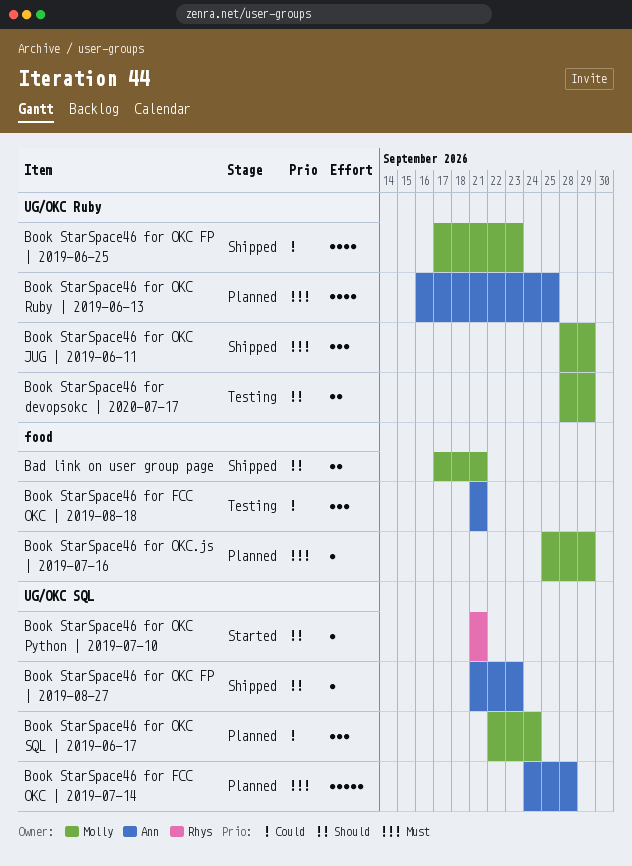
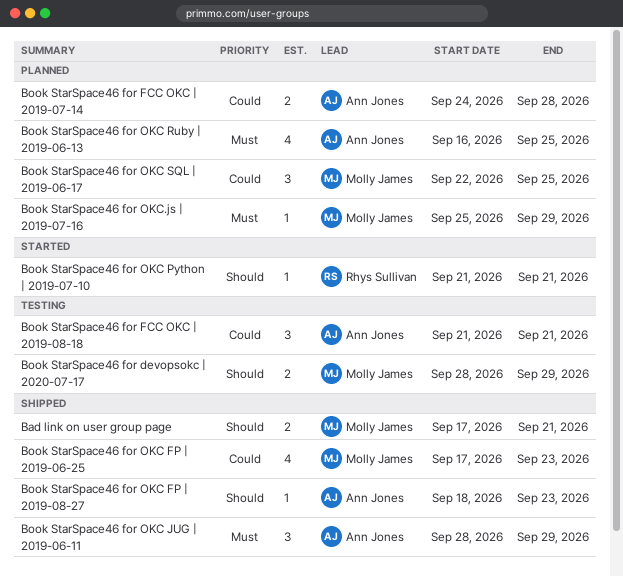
Book StarSpace46 for FCC OKC | 2019-07-14, priority: Must -> Could
Book StarSpace46 for FCC OKC | 2019-07-14, estimate: 5 -> 2
Book StarSpace46 for OKC FP | 2019-08-27, start: Sep 21 -> Sep 18
Book StarSpace46 for OKC JUG | 2019-06-11, owner: Molly James -> Ann Jones
Book StarSpace46 for OKC SQL | 2019-06-17, due: Sep 24 -> Sep 25

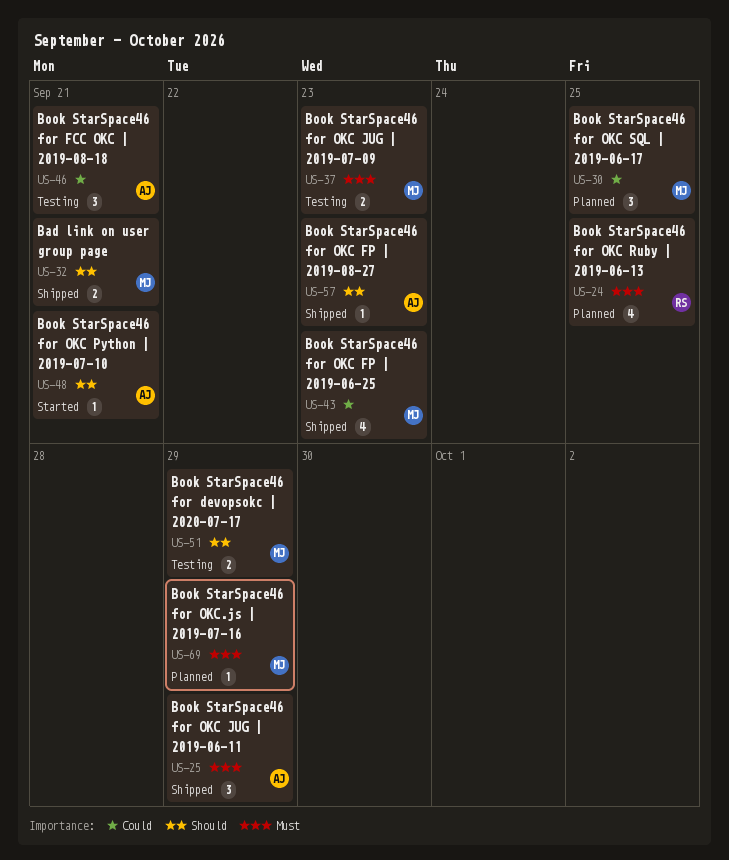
Book StarSpace46 for FCC OKC | 2019-07-14: present -> none
Book StarSpace46 for OKC JUG | 2019-07-09: none -> present
Book StarSpace46 for OKC Python | 2019-07-10, owner: Rhys Sullivan -> Ann Jones
Book StarSpace46 for OKC Ruby | 2019-06-13, owner: Ann Jones -> Rhys Sullivan

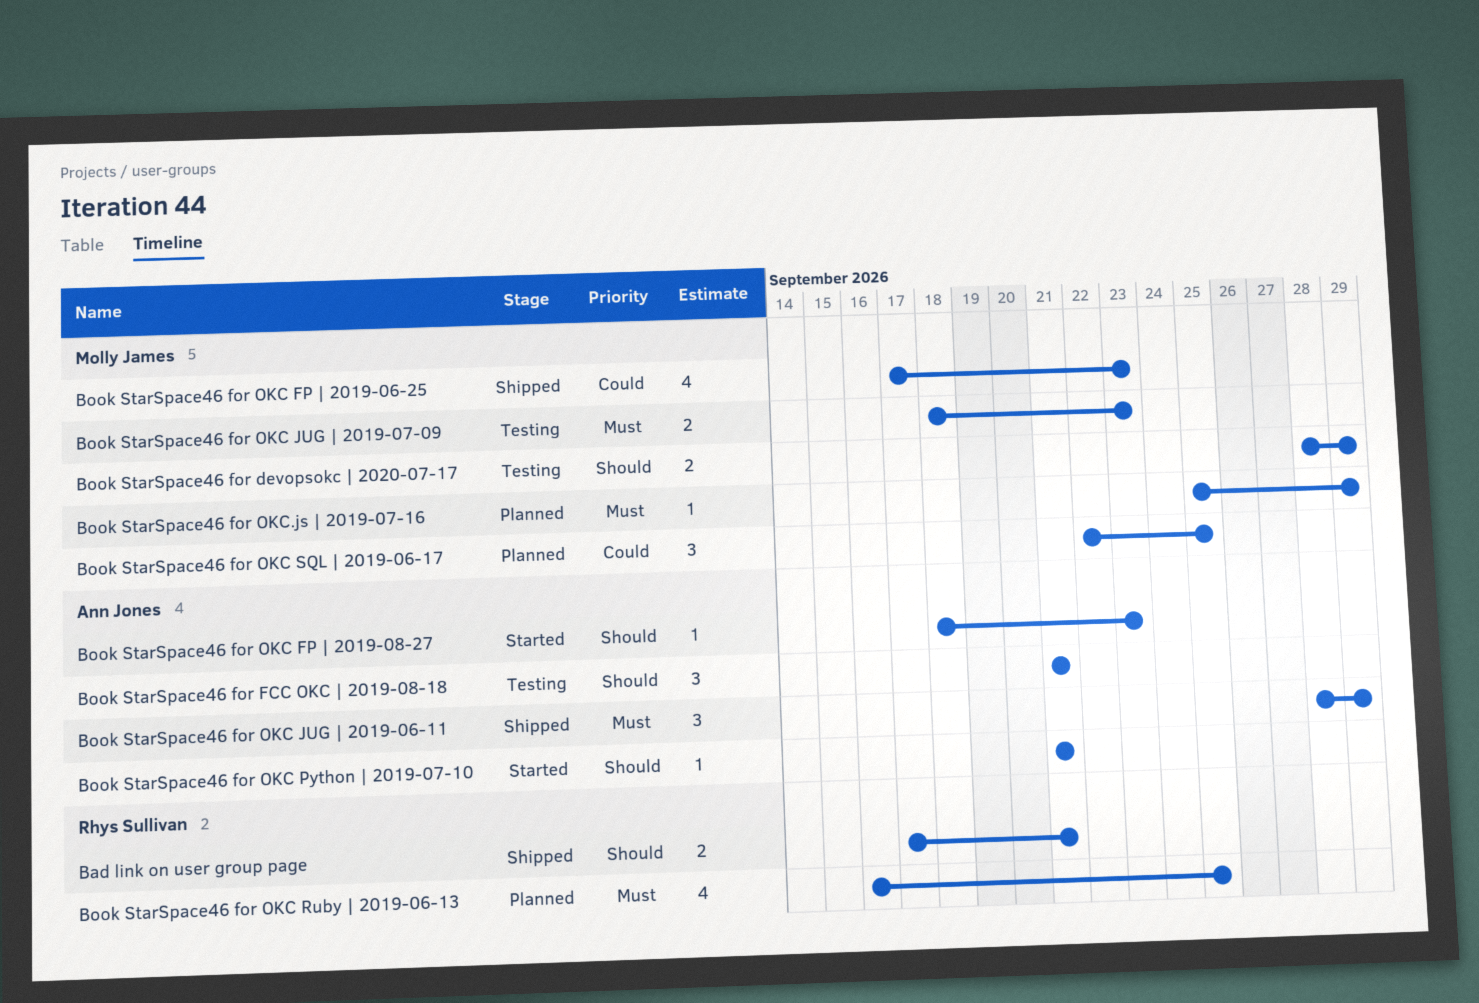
Bad link on user group page, owner: Molly James -> Rhys Sullivan
Book StarSpace46 for FCC OKC | 2019-08-18, priority: Could -> Should
Book StarSpace46 for OKC FP | 2019-08-27, status: Shipped -> Started

